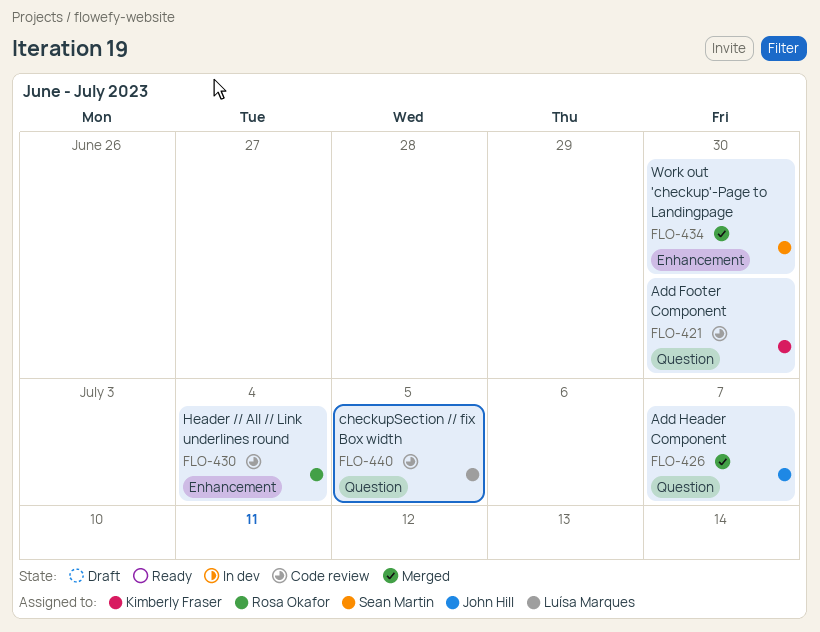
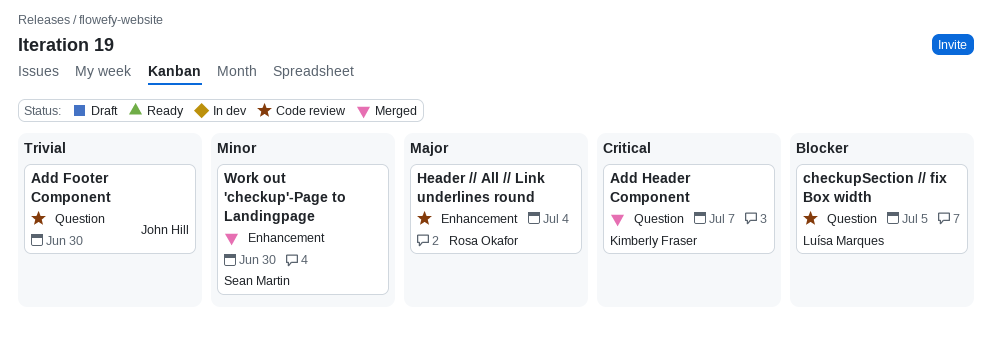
Add Footer Component, owner: Kimberly Fraser -> John Hill
Add Header Component, owner: John Hill -> Kimberly Fraser

